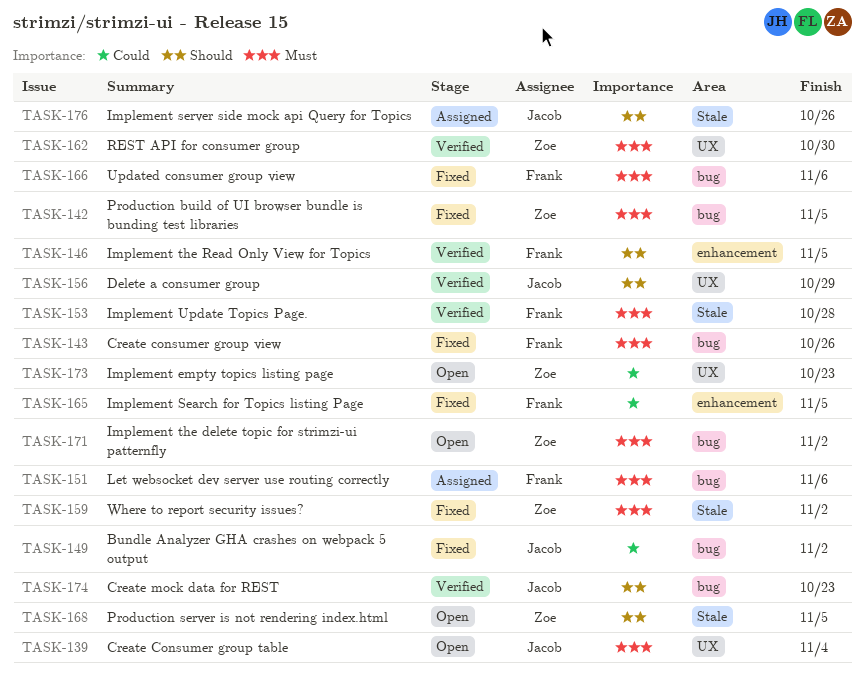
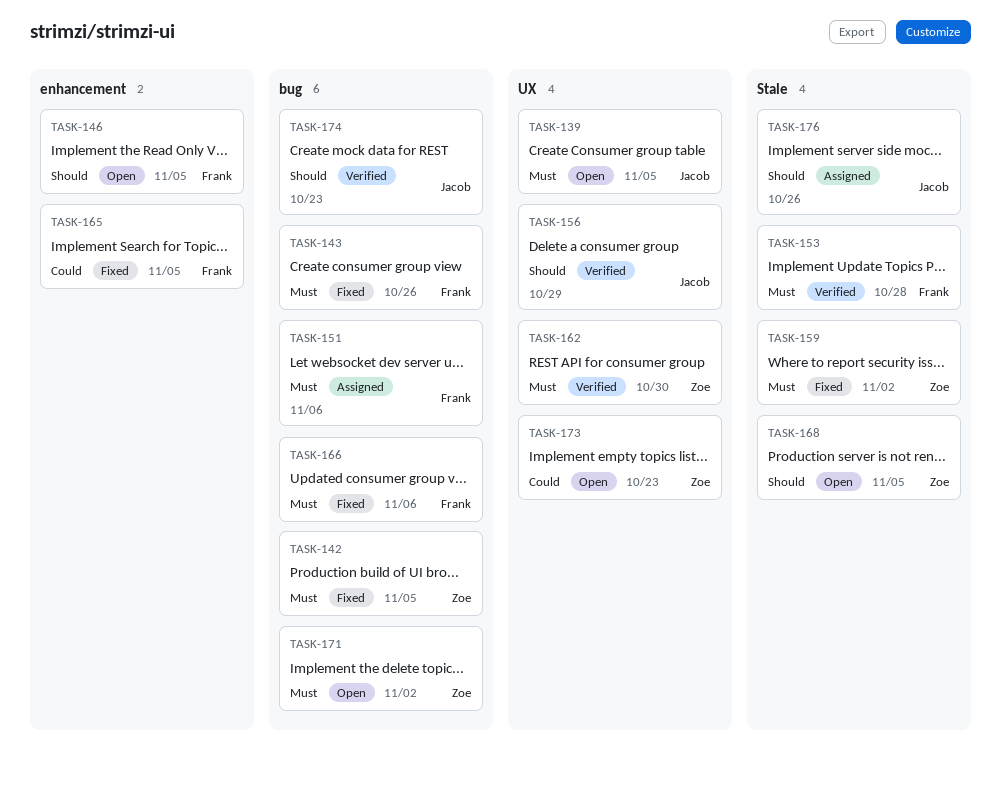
TASK-139, due: Nov 4 -> Nov 5
TASK-146, status: Verified -> Open
TASK-149: present -> none

